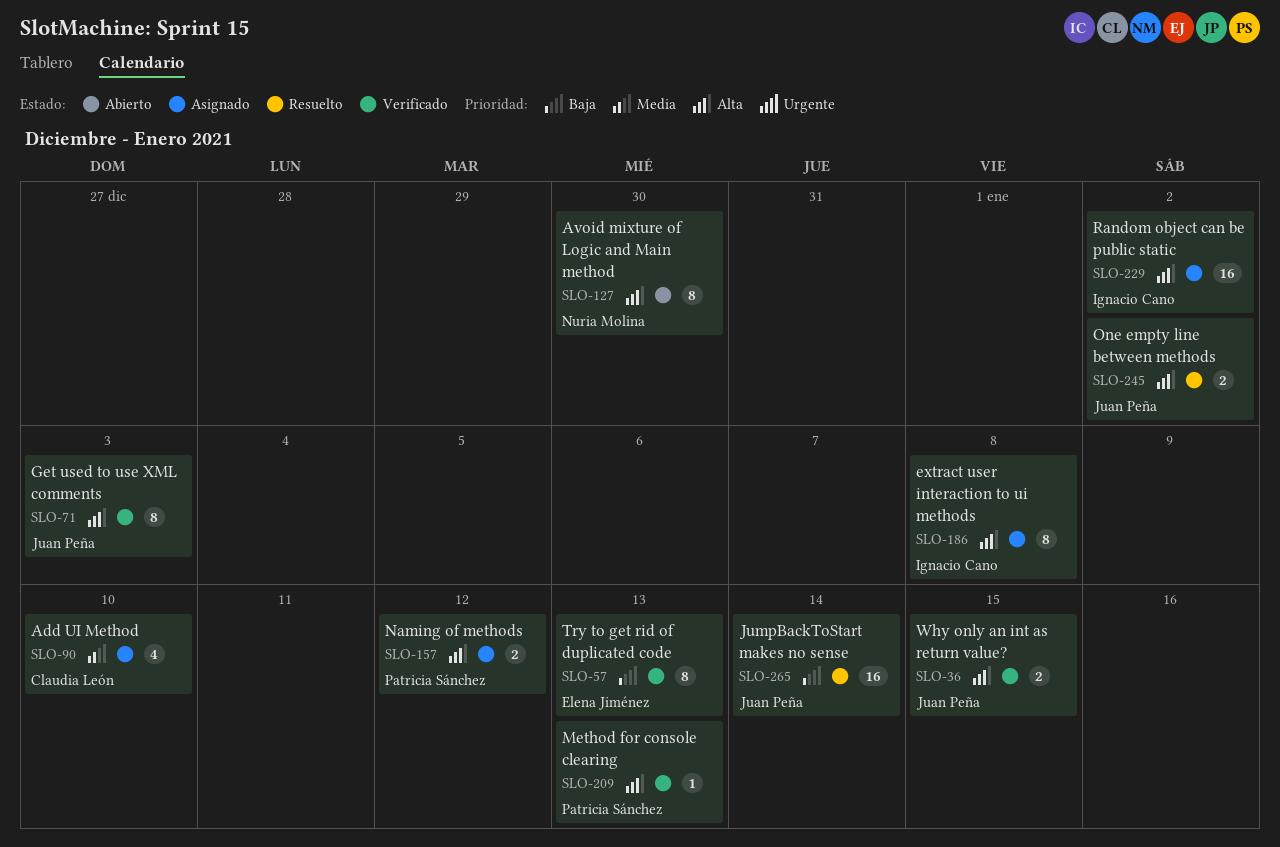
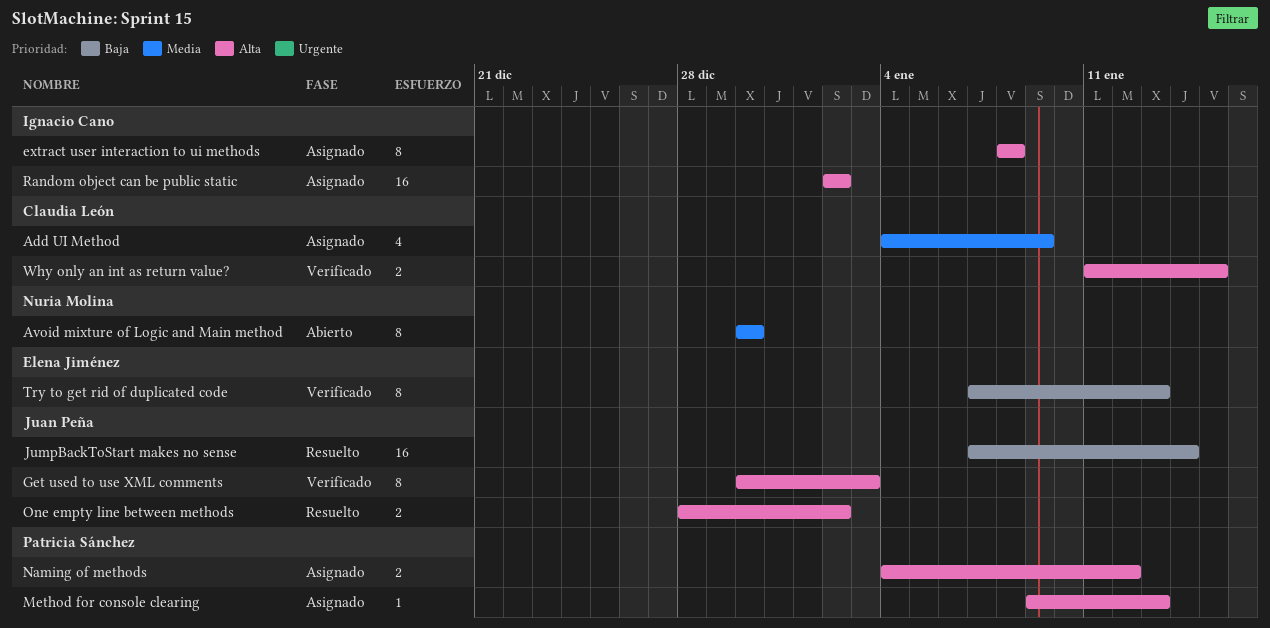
Add UI Method, due: Jan 10 -> Jan 9
Avoid mixture of Logic and Main method, priority: Alta -> Media
Method for console clearing, status: Verificado -> Asignado
Why only an int as return value?, owner: Juan Peña -> Claudia León

